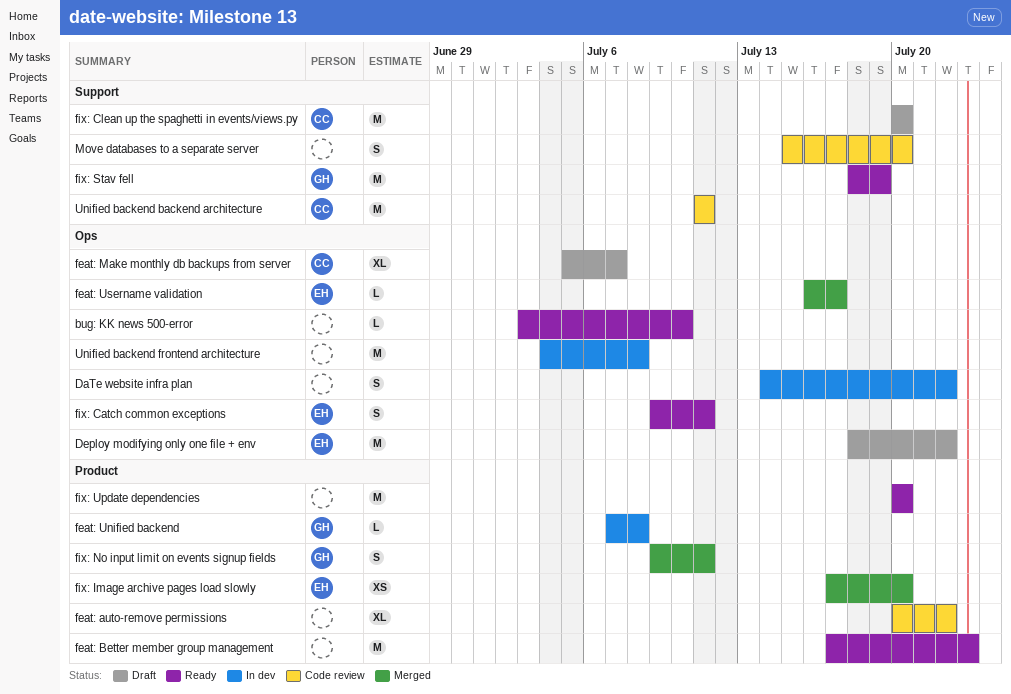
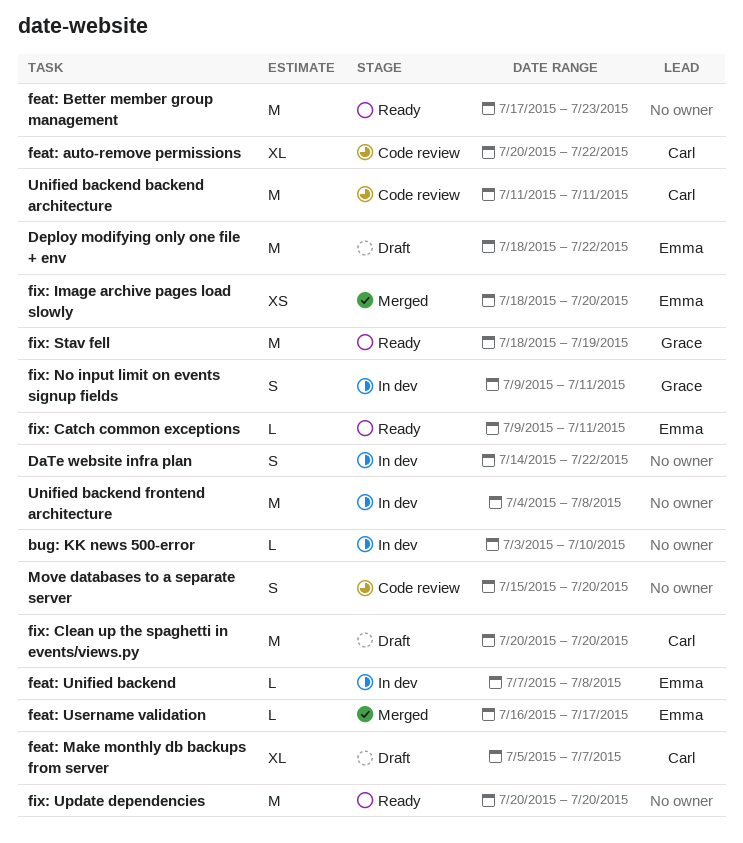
bug: KK news 500-error, status: Ready -> In dev
feat: auto-remove permissions, owner: none -> Carl
feat: Unified backend, owner: Grace -> Emma
fix: Catch common exceptions, estimate: S -> L
fix: Image archive pages load slowly, start: Jul 17 -> Jul 18
fix: No input limit on events signup fields, status: Merged -> In dev

